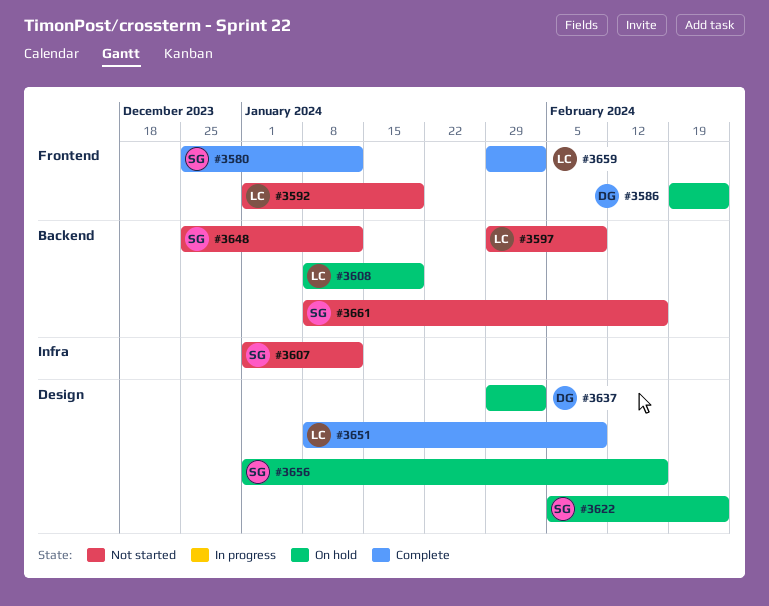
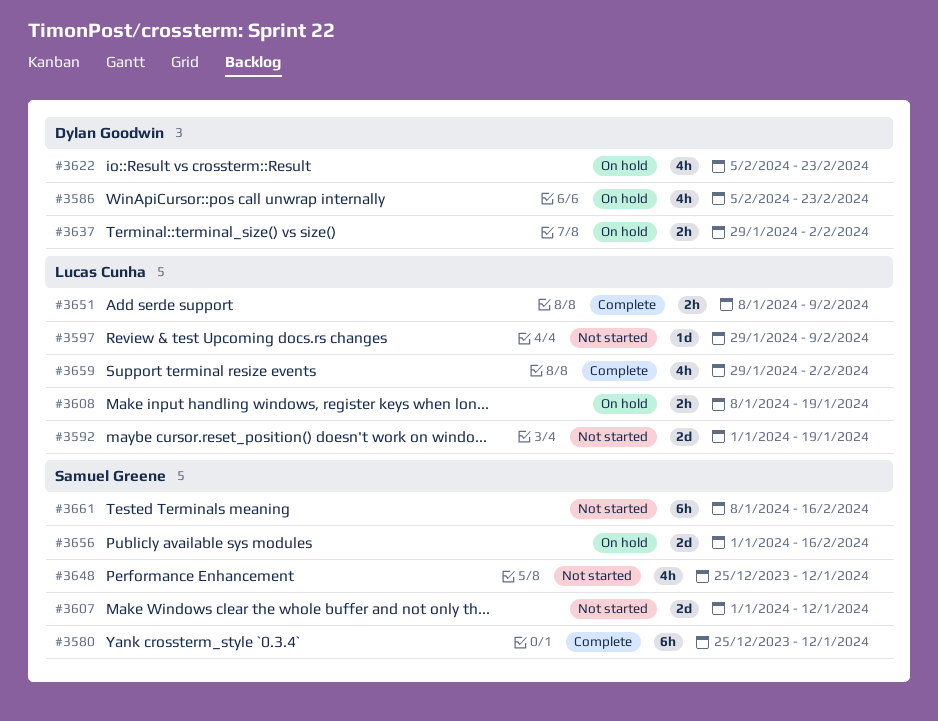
#3586, start: Feb 19 -> Feb 5
#3622, owner: Samuel Greene -> Dylan Goodwin

